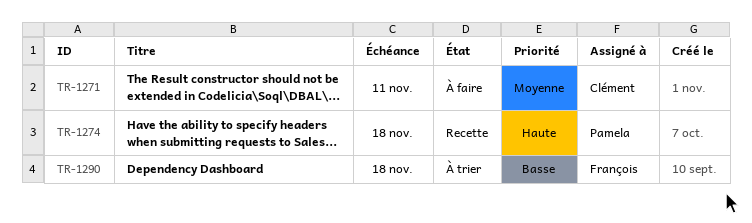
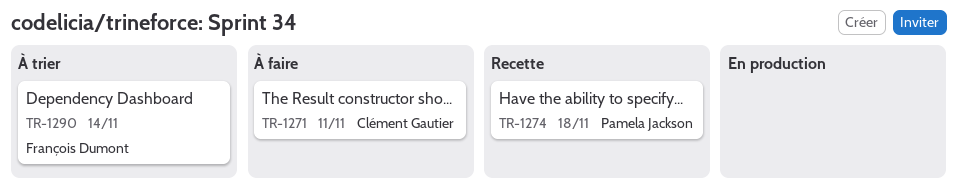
TR-1290, due: Nov 18 -> Nov 14

